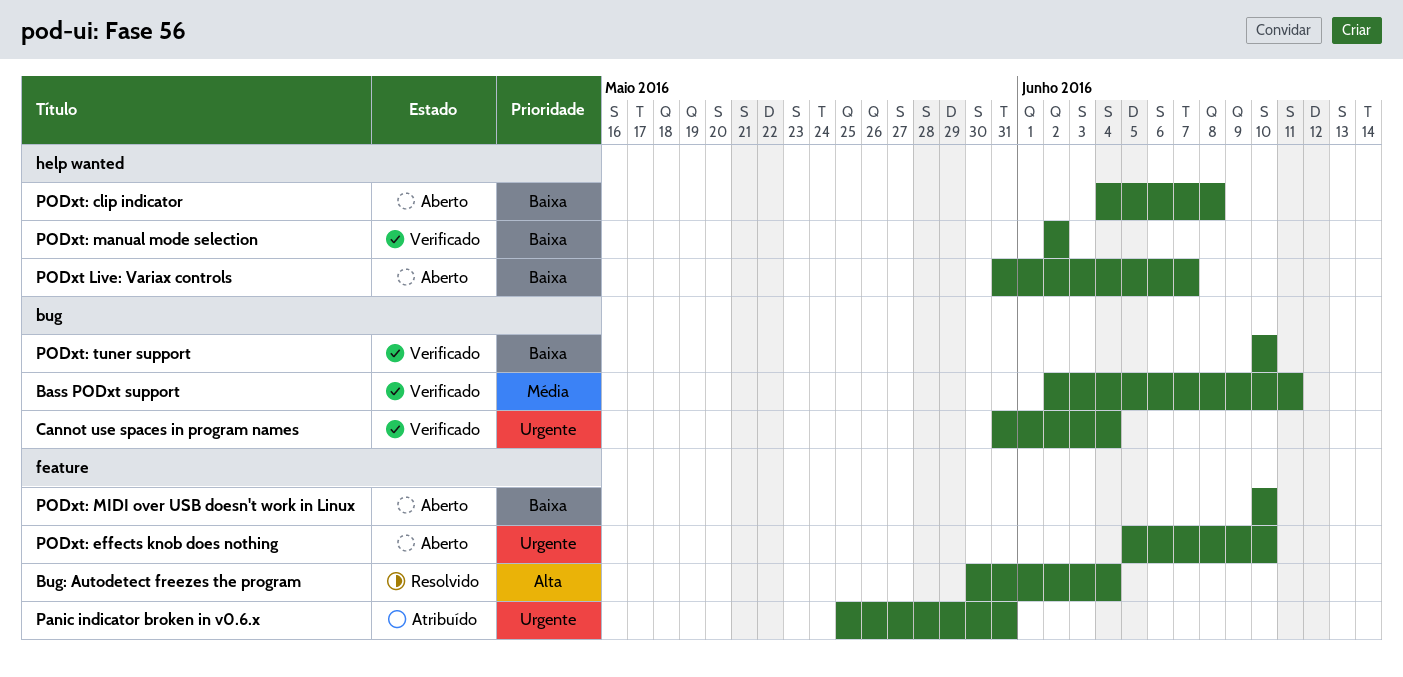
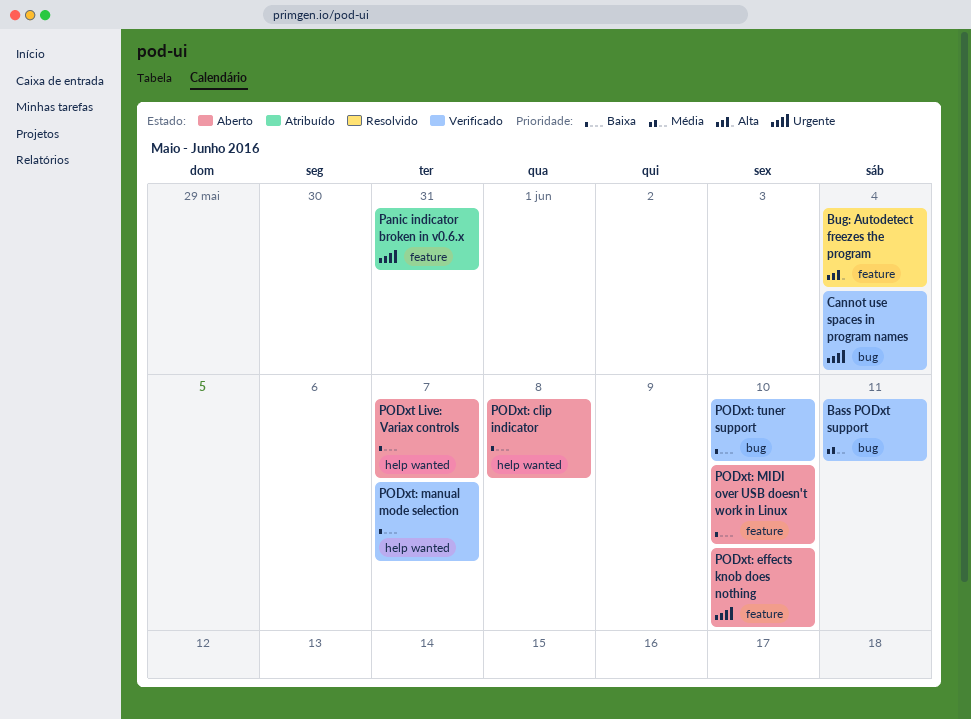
PODxt: manual mode selection, due: Jun 2 -> Jun 7

